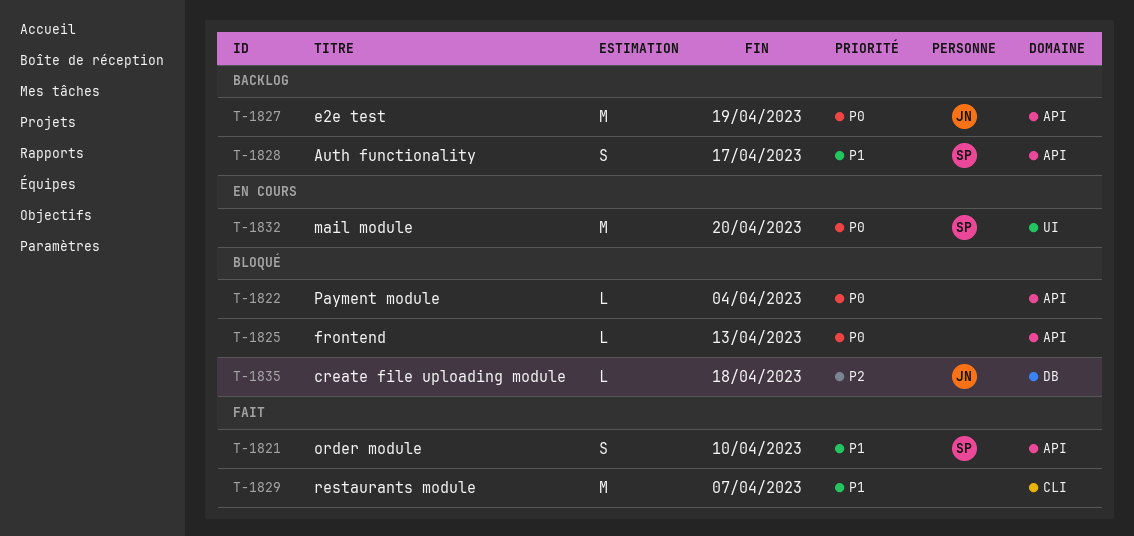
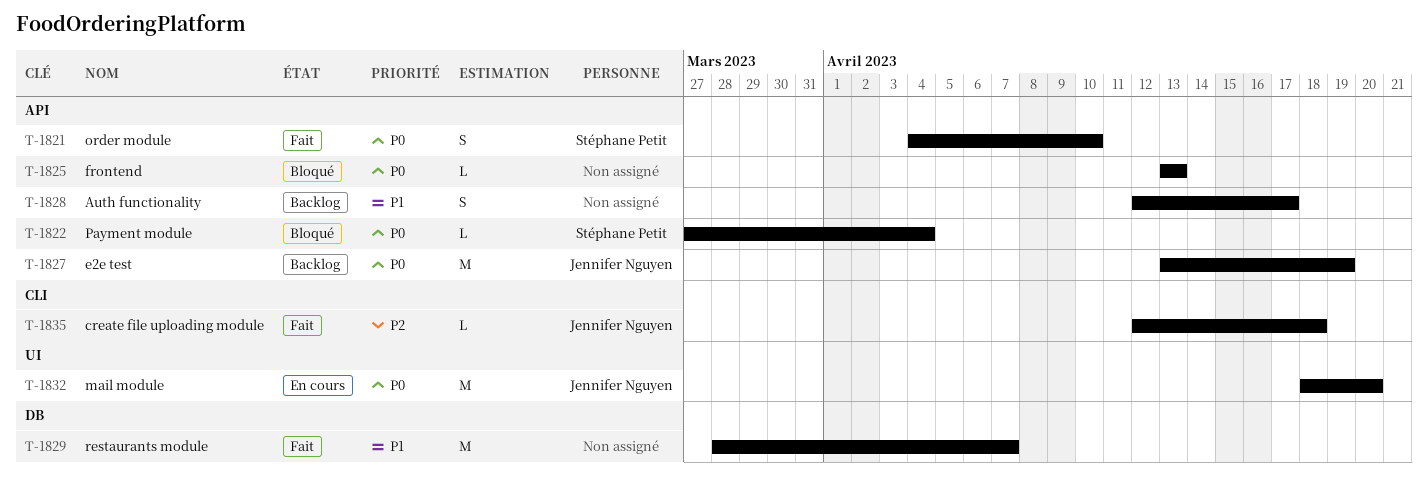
T-1821, priority: P1 -> P0
T-1822, owner: none -> Stéphane Petit
T-1828, owner: Stéphane Petit -> none
T-1829, label: CLI -> DB
T-1832, owner: Stéphane Petit -> Jennifer Nguyen
T-1835, status: Bloqué -> Fait
T-1835, label: DB -> CLI

